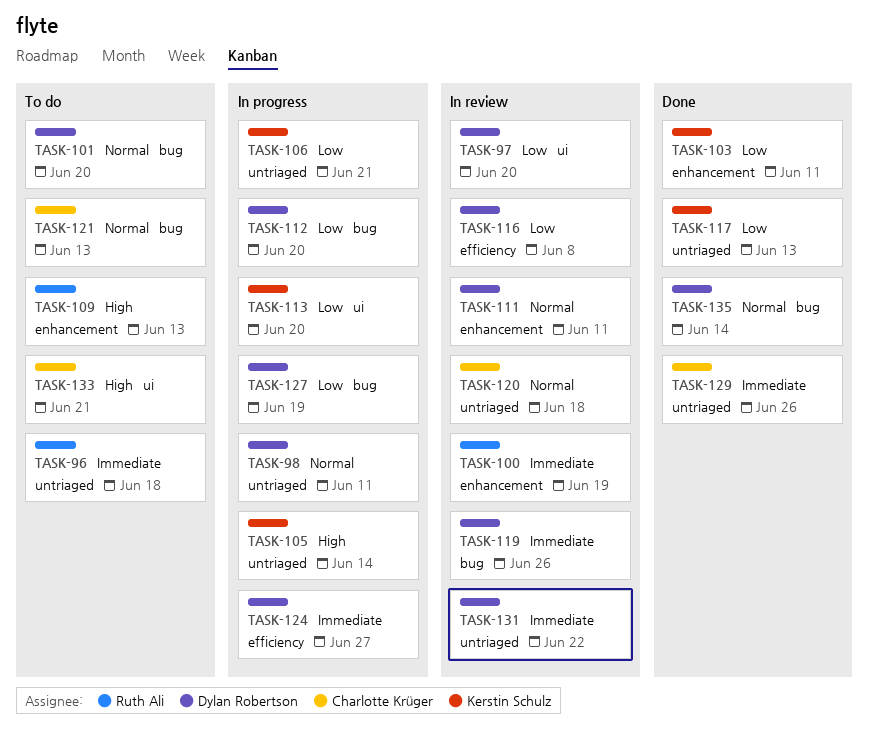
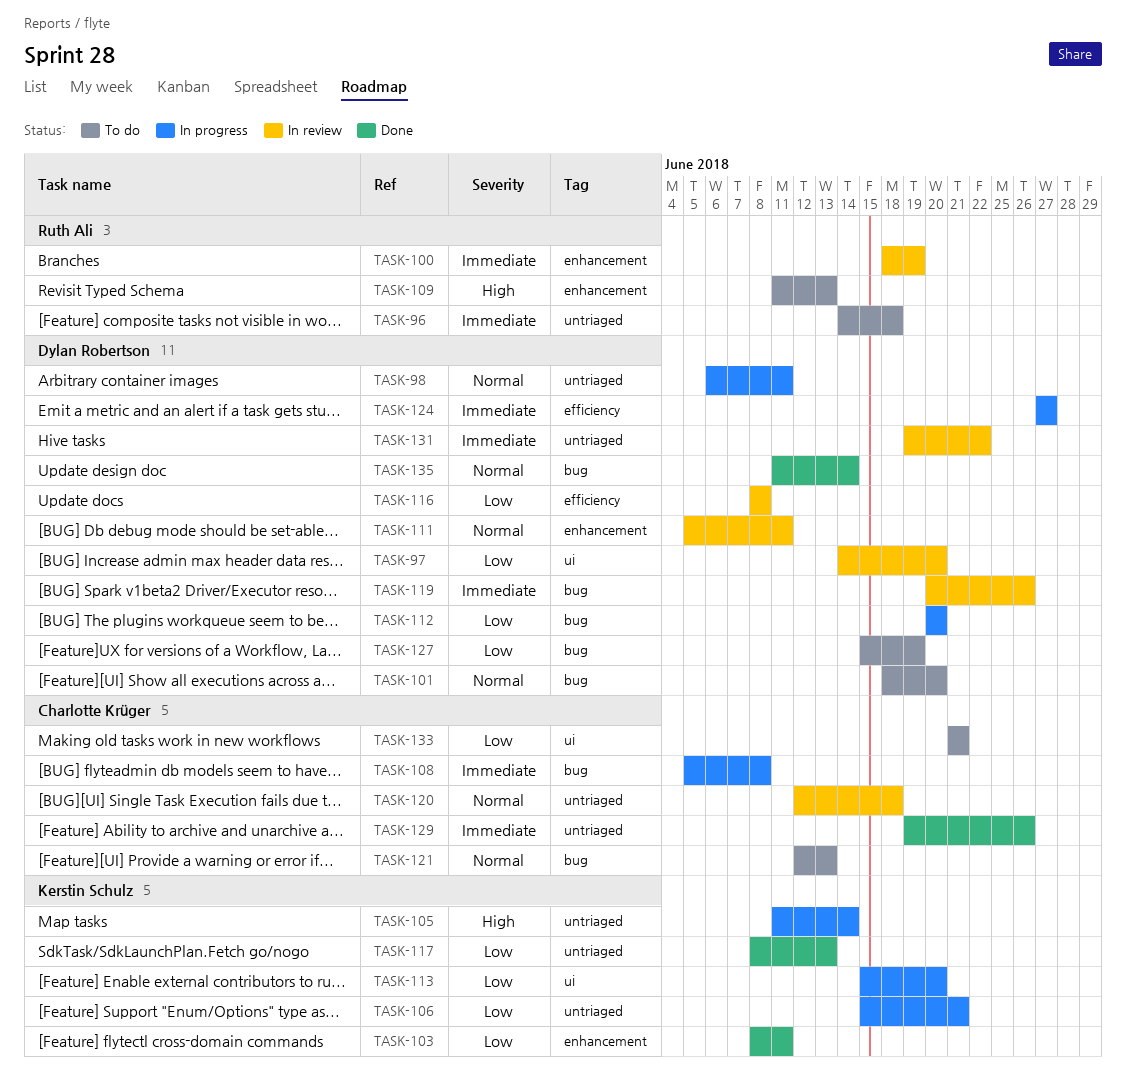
TASK-108: none -> present
TASK-127, status: In progress -> To do
TASK-133, priority: High -> Low

